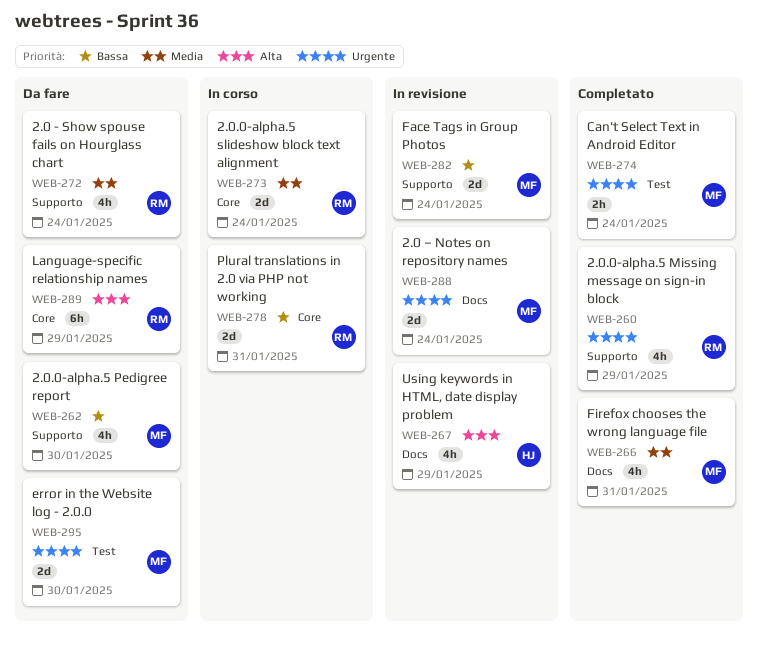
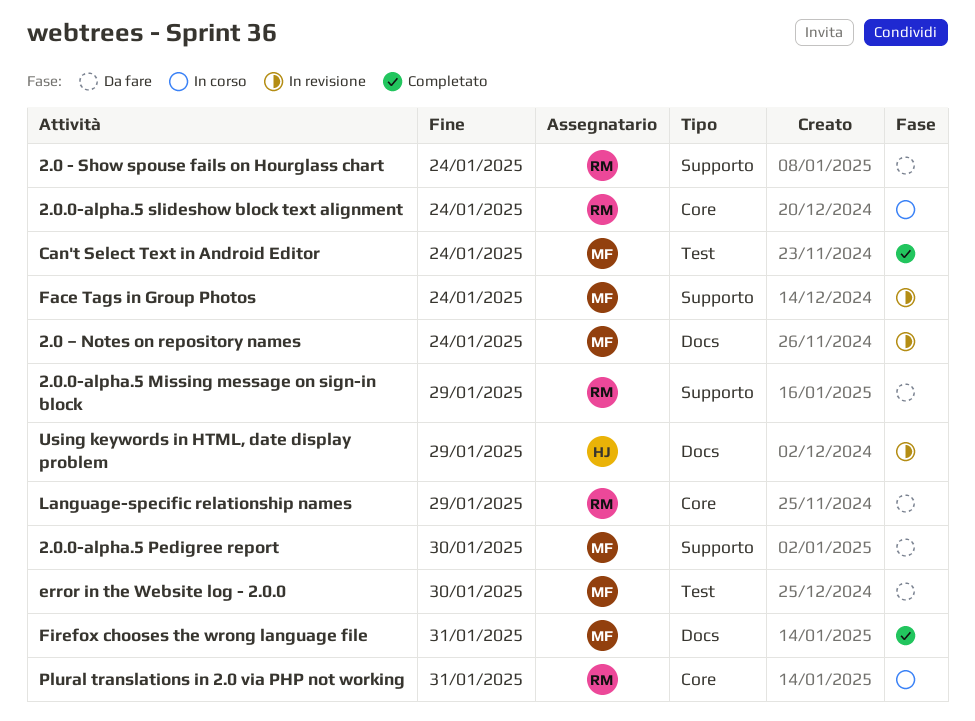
2.0.0-alpha.5 Missing message on sign-in block, status: Completato -> Da fare

